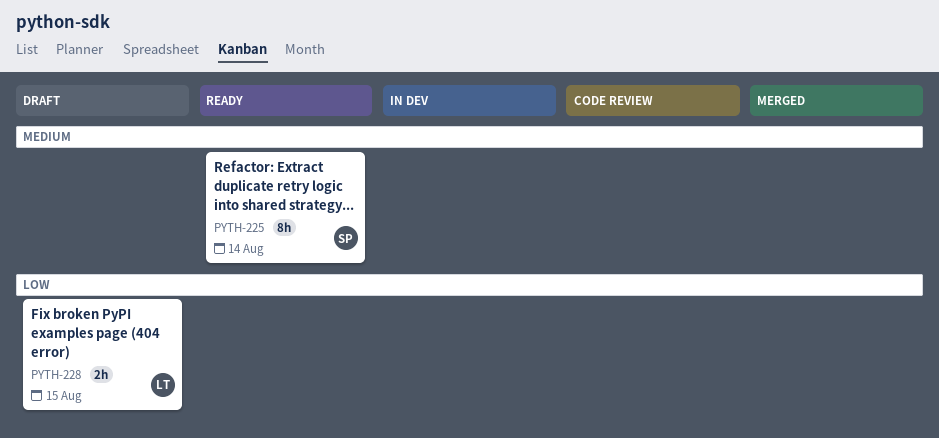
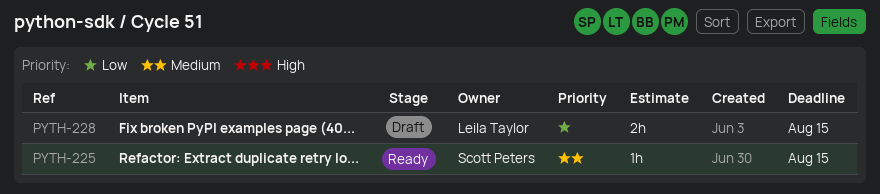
PYTH-225, estimate: 8h -> 1h
PYTH-225, due: Aug 14 -> Aug 15

